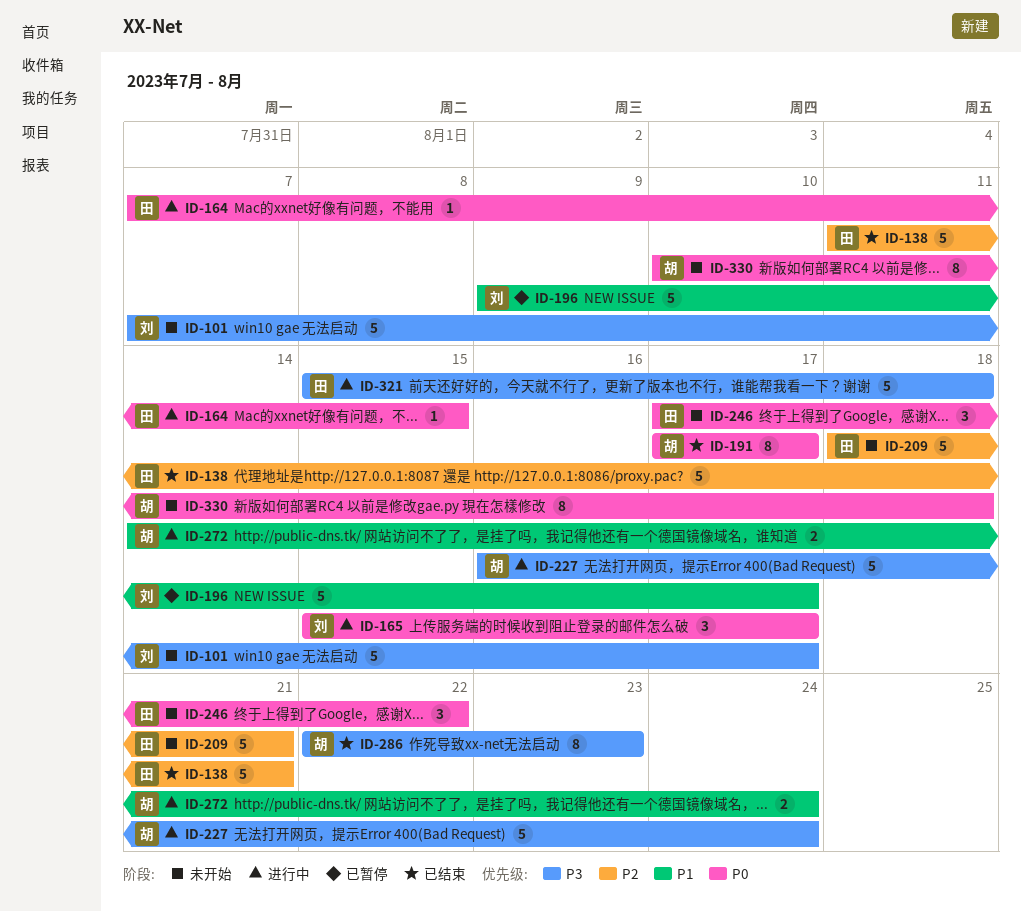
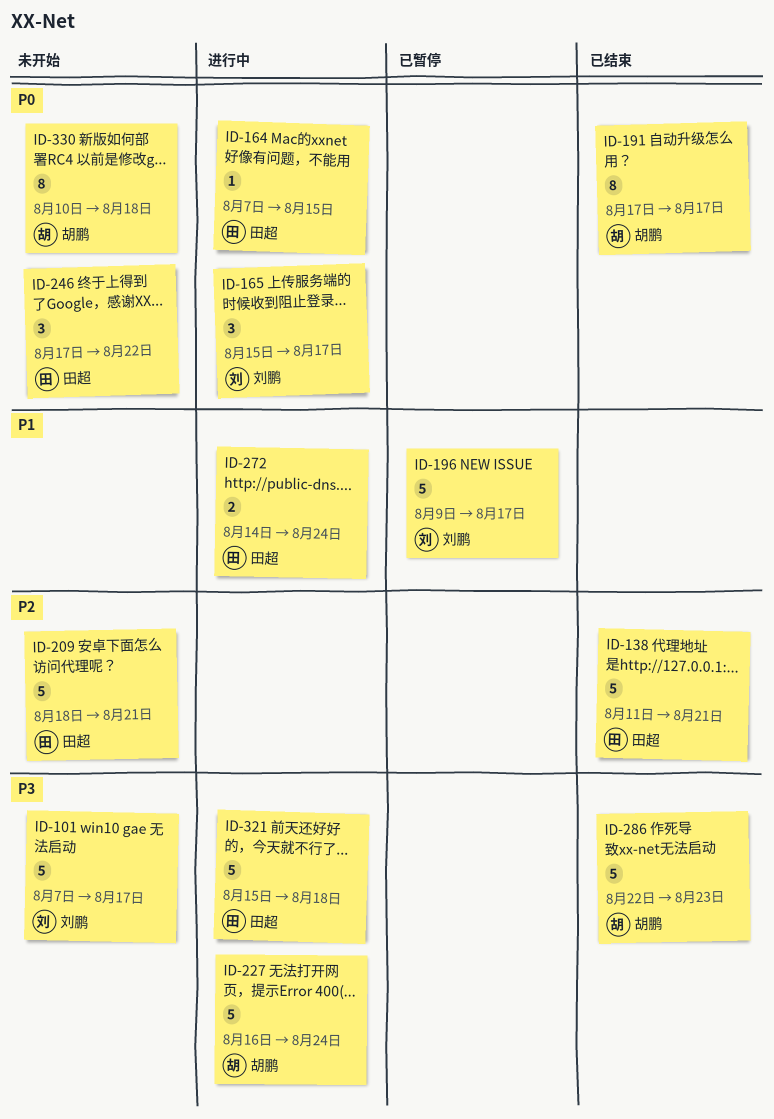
ID-272, owner: 胡鹏 -> 田超
ID-286, estimate: 8 -> 5

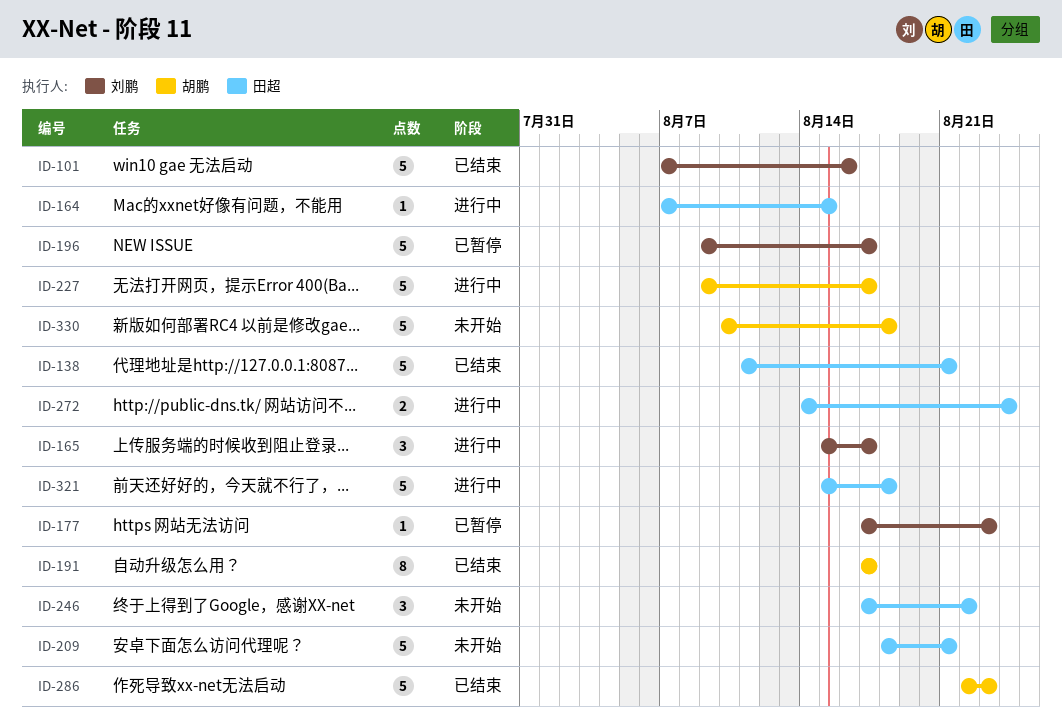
ID-101, status: 未开始 -> 已结束
ID-101, due: Aug 17 -> Aug 16
ID-177: none -> present
ID-227, start: Aug 16 -> Aug 9
ID-227, due: Aug 24 -> Aug 17
ID-330, estimate: 8 -> 5

